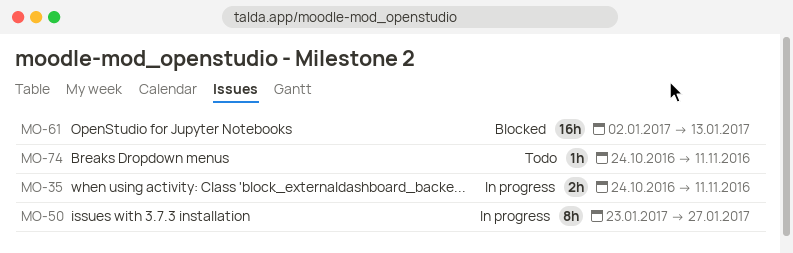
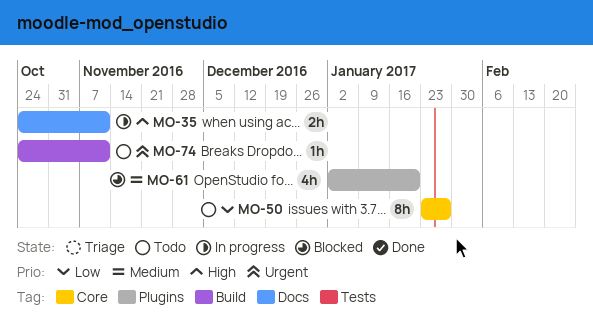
MO-50, status: In progress -> Todo
MO-61, estimate: 16h -> 4h
MO-61, due: Jan 13 -> Jan 20

